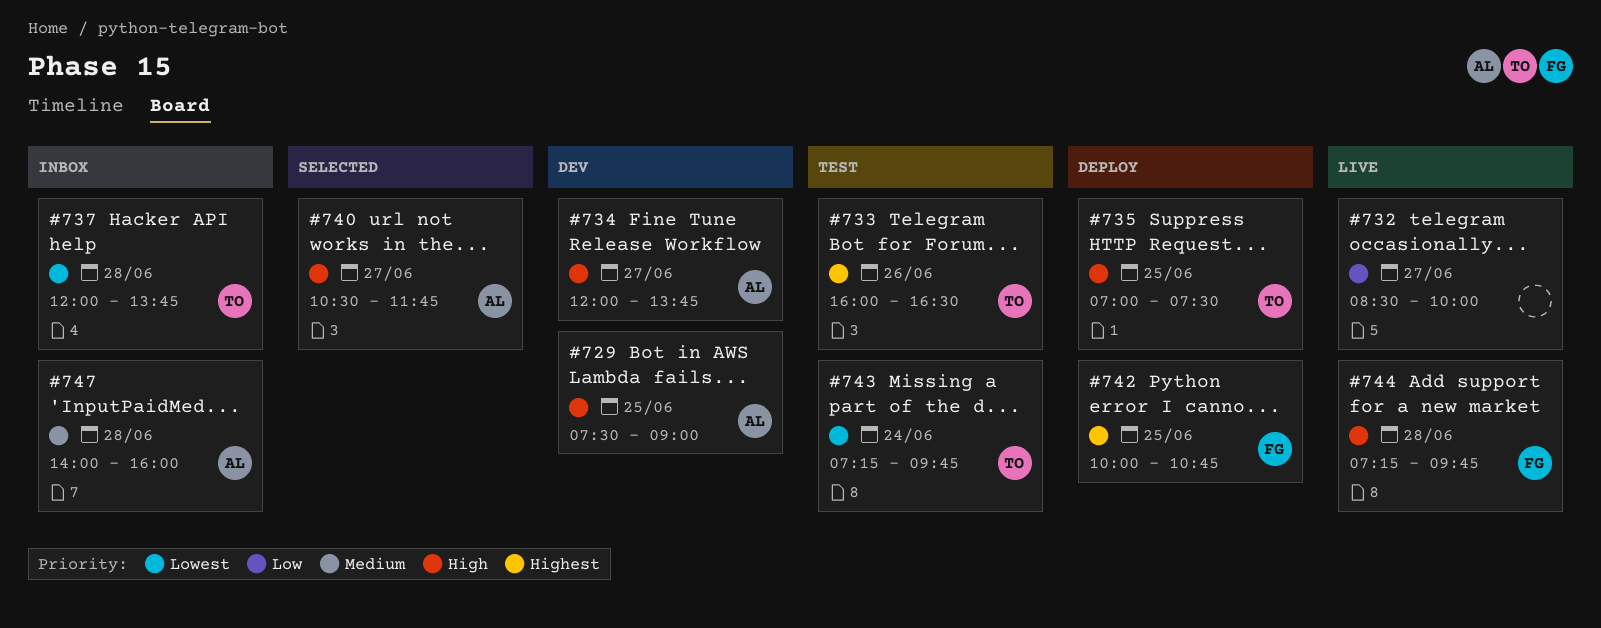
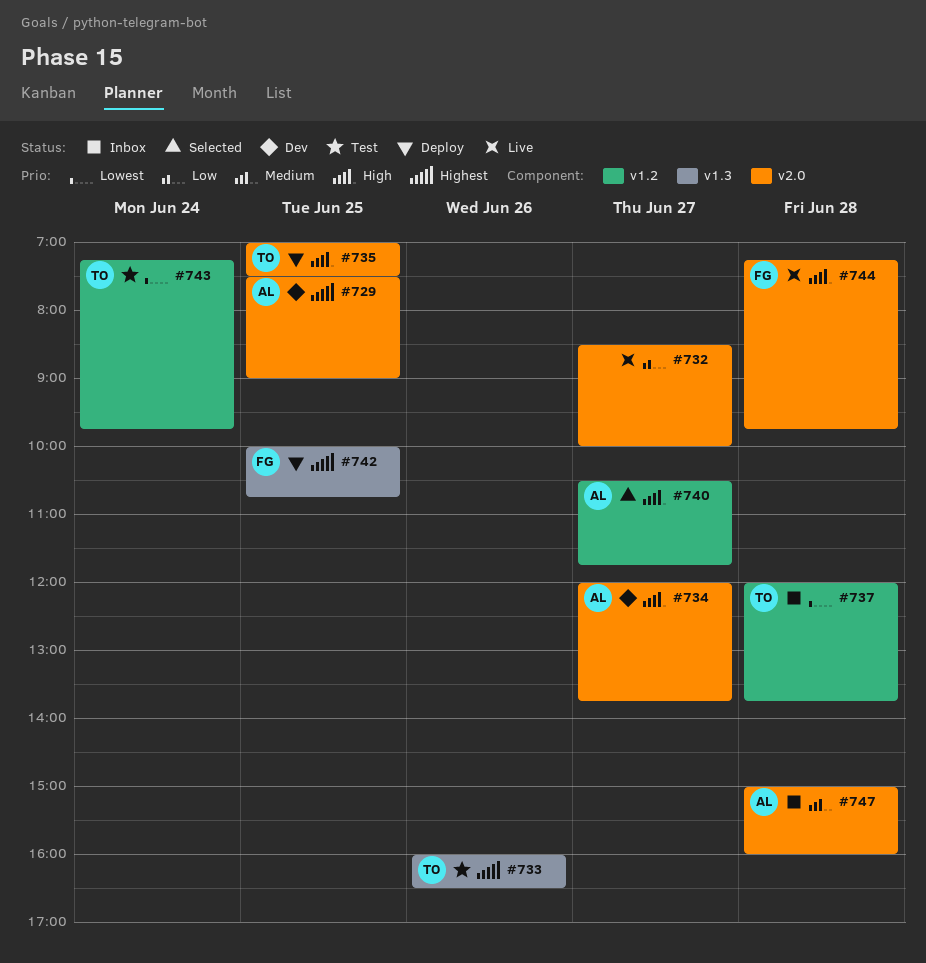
#729, priority: High -> Highest
#747, begins: 14:00 -> 15:00

